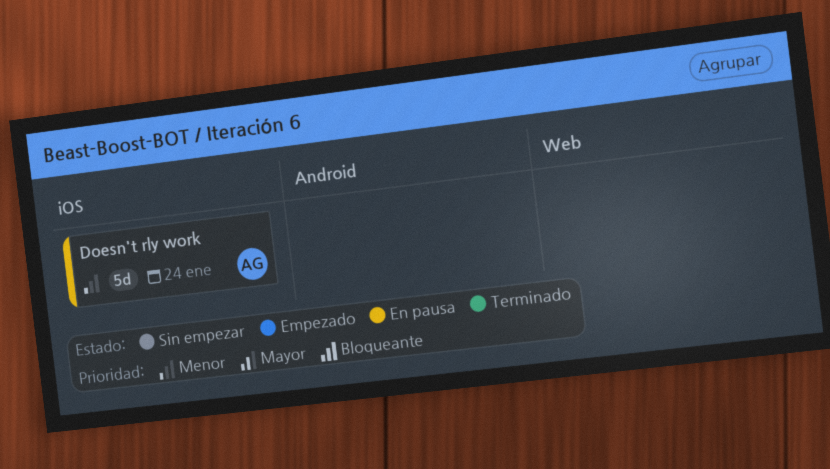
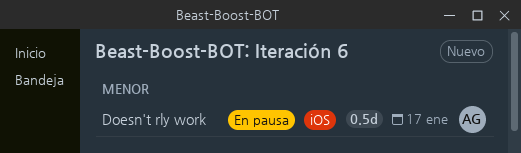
Doesn't rly work, estimate: 5d -> 0.5d
Doesn't rly work, due: Jan 24 -> Jan 17

